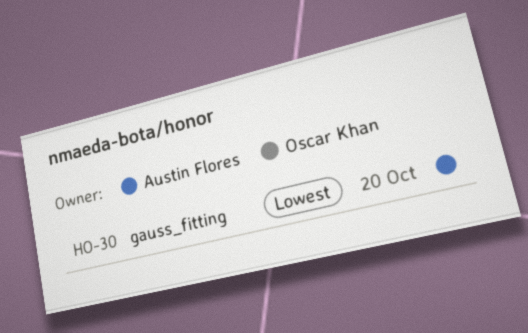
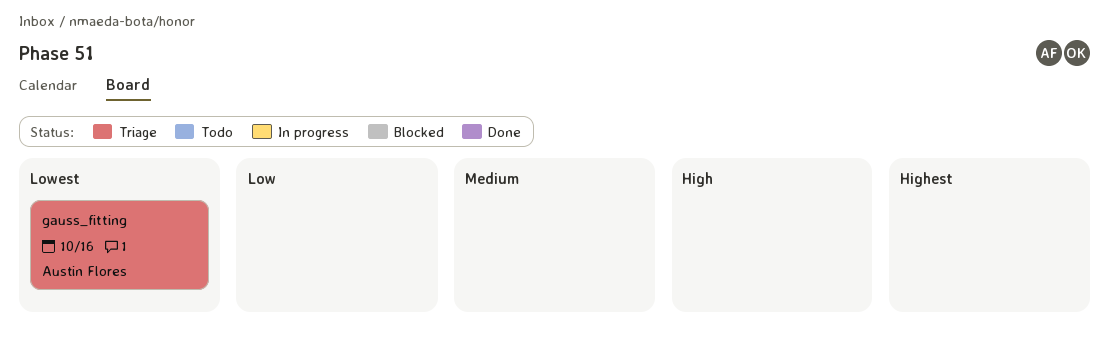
gauss_fitting, due: Oct 20 -> Oct 16

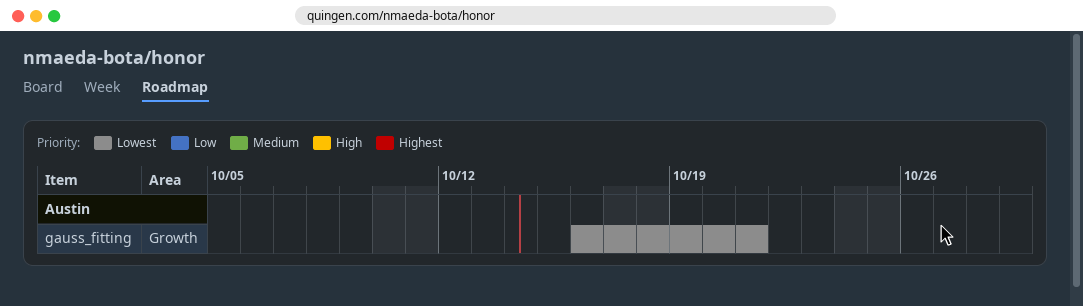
gauss_fitting, due: Oct 16 -> Oct 21

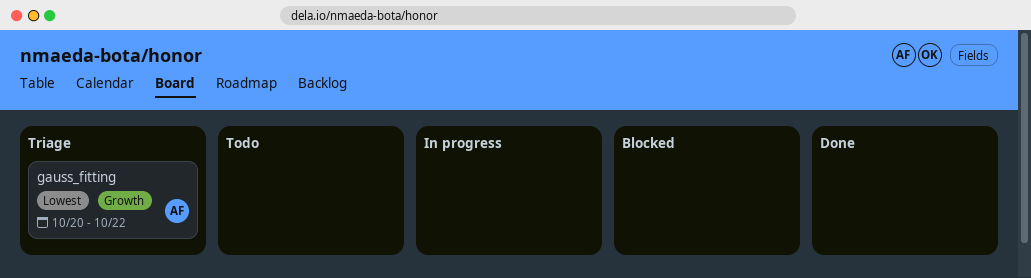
gauss_fitting, start: Oct 16 -> Oct 20
gauss_fitting, due: Oct 21 -> Oct 22

